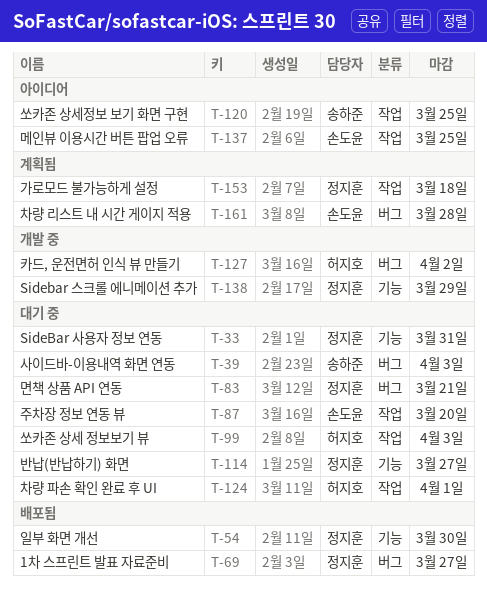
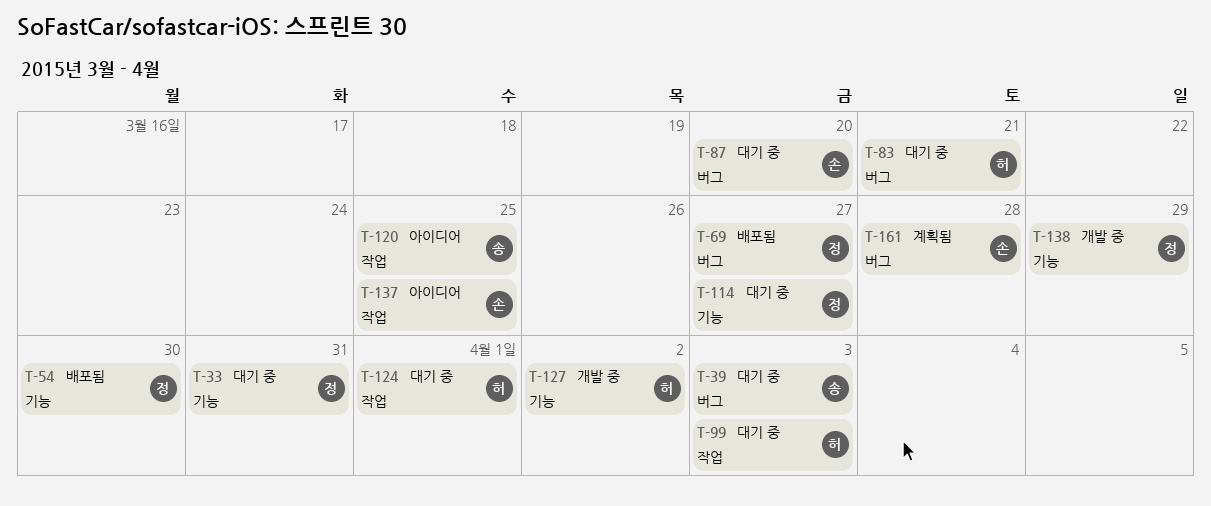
T-83, owner: 정지훈 -> 허지호
T-87, label: 작업 -> 버그
T-127, label: 버그 -> 기능
T-153: present -> none

